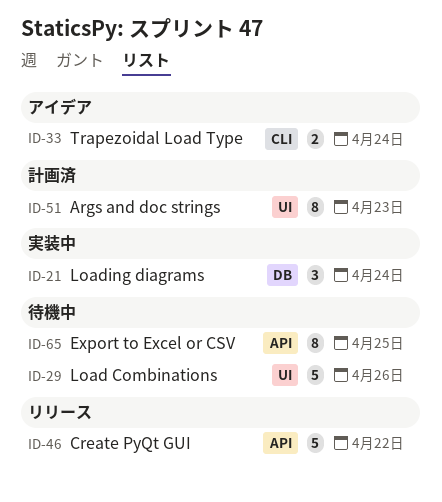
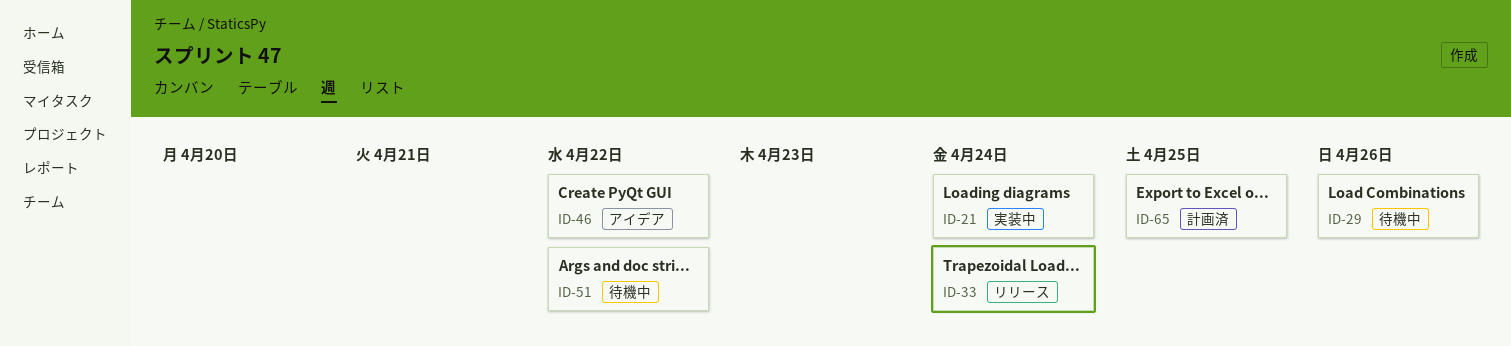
ID-33, status: アイデア -> リリース
ID-46, status: リリース -> アイデア
ID-51, status: 計画済 -> 待機中
ID-51, due: Apr 23 -> Apr 22
ID-65, status: 待機中 -> 計画済

